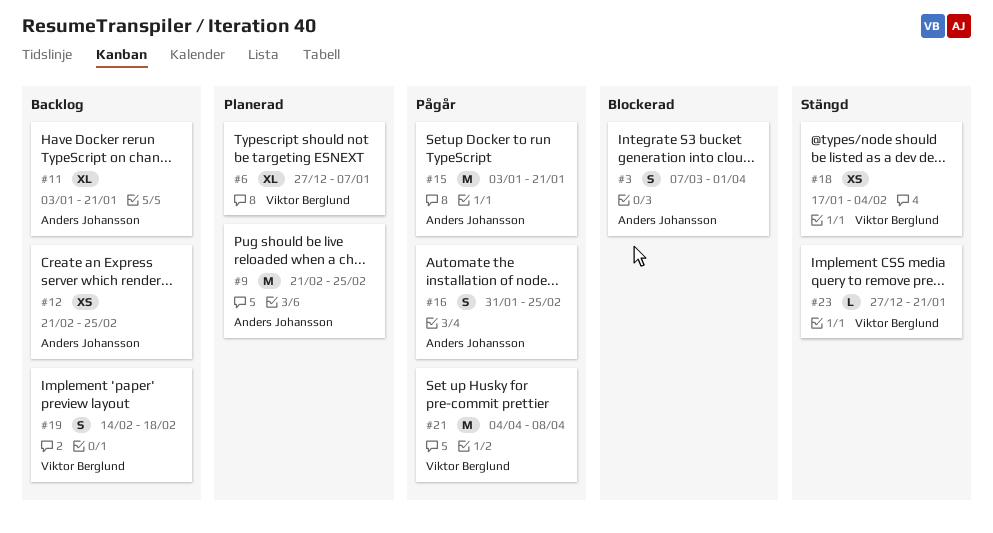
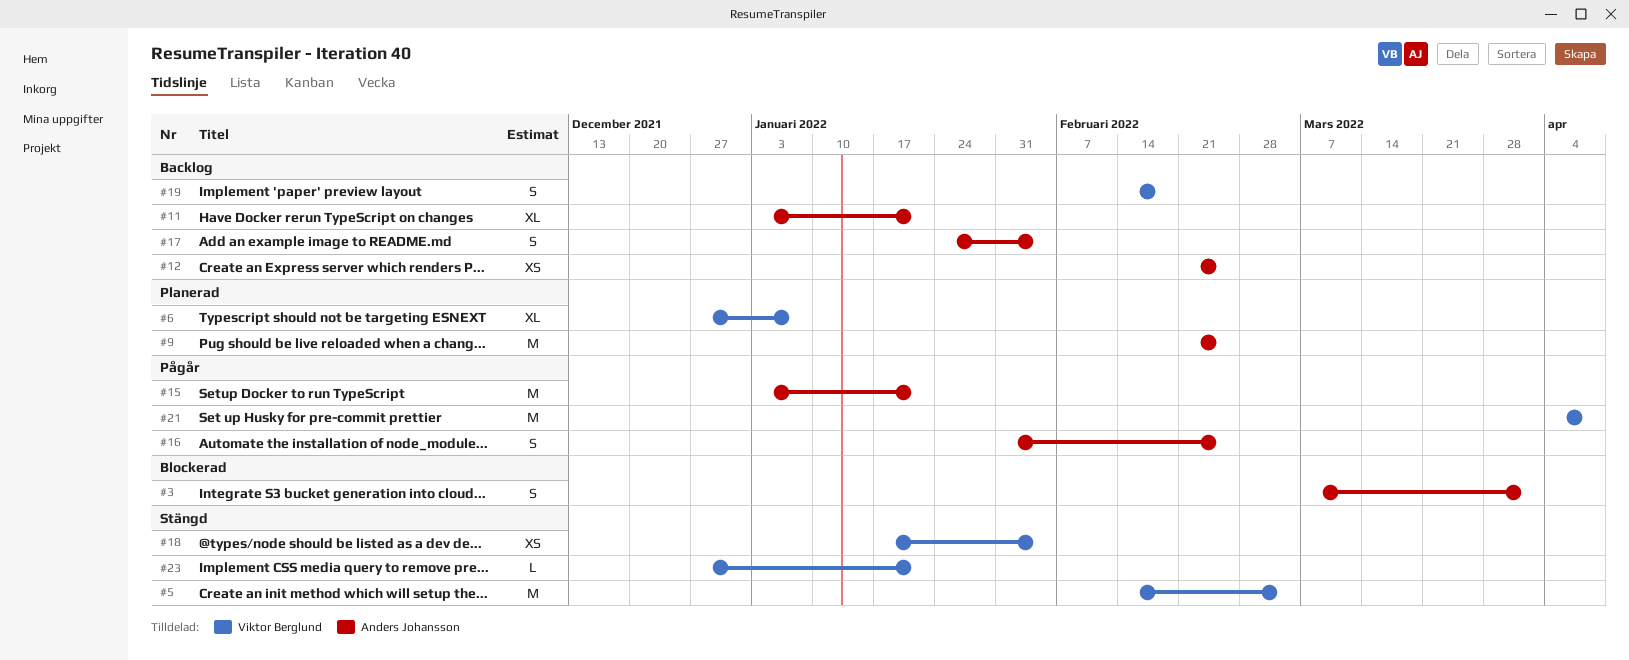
#5: none -> present
#17: none -> present

